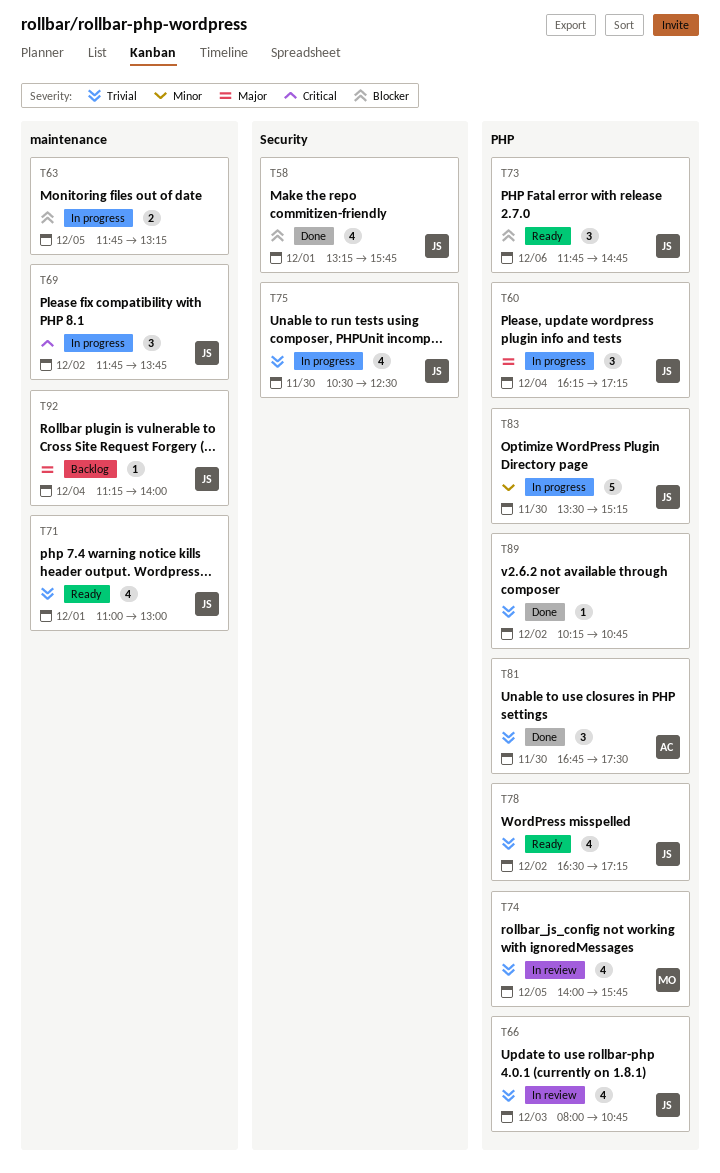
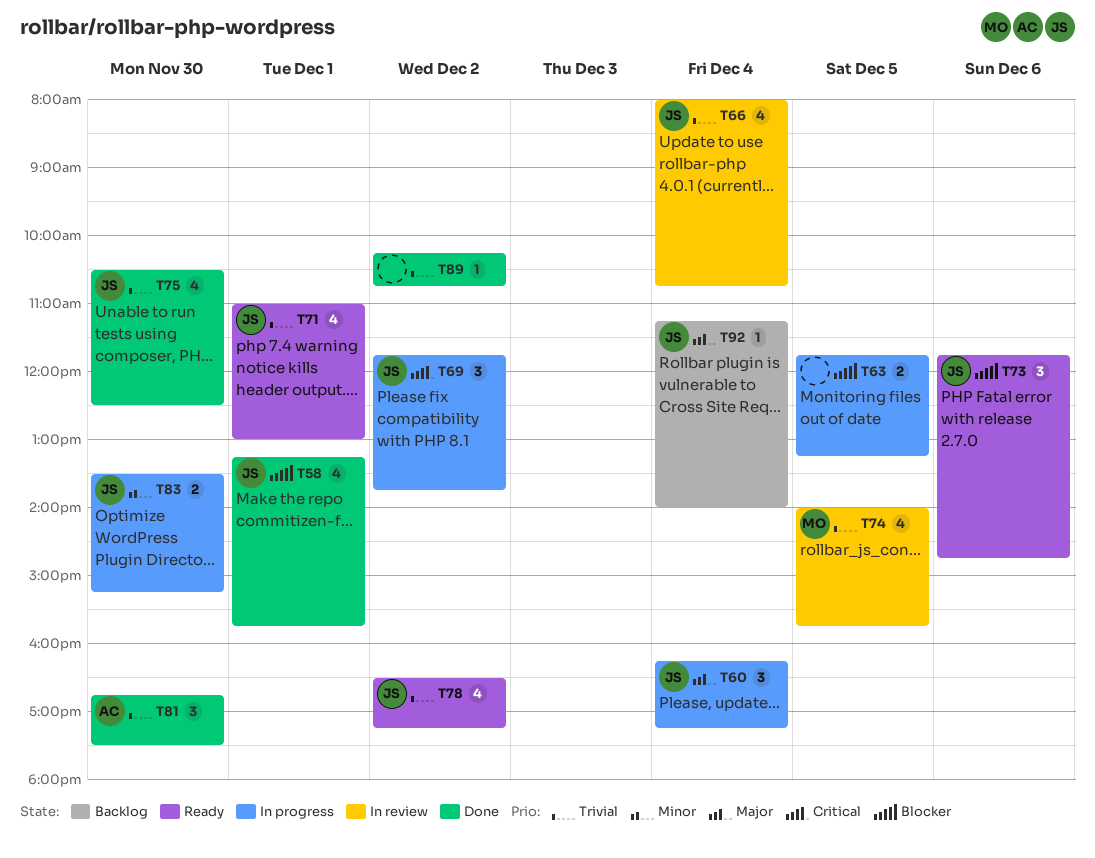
T66, day: Dec 3 -> Dec 4
T75, status: In progress -> Done
T83, estimate: 5 -> 2

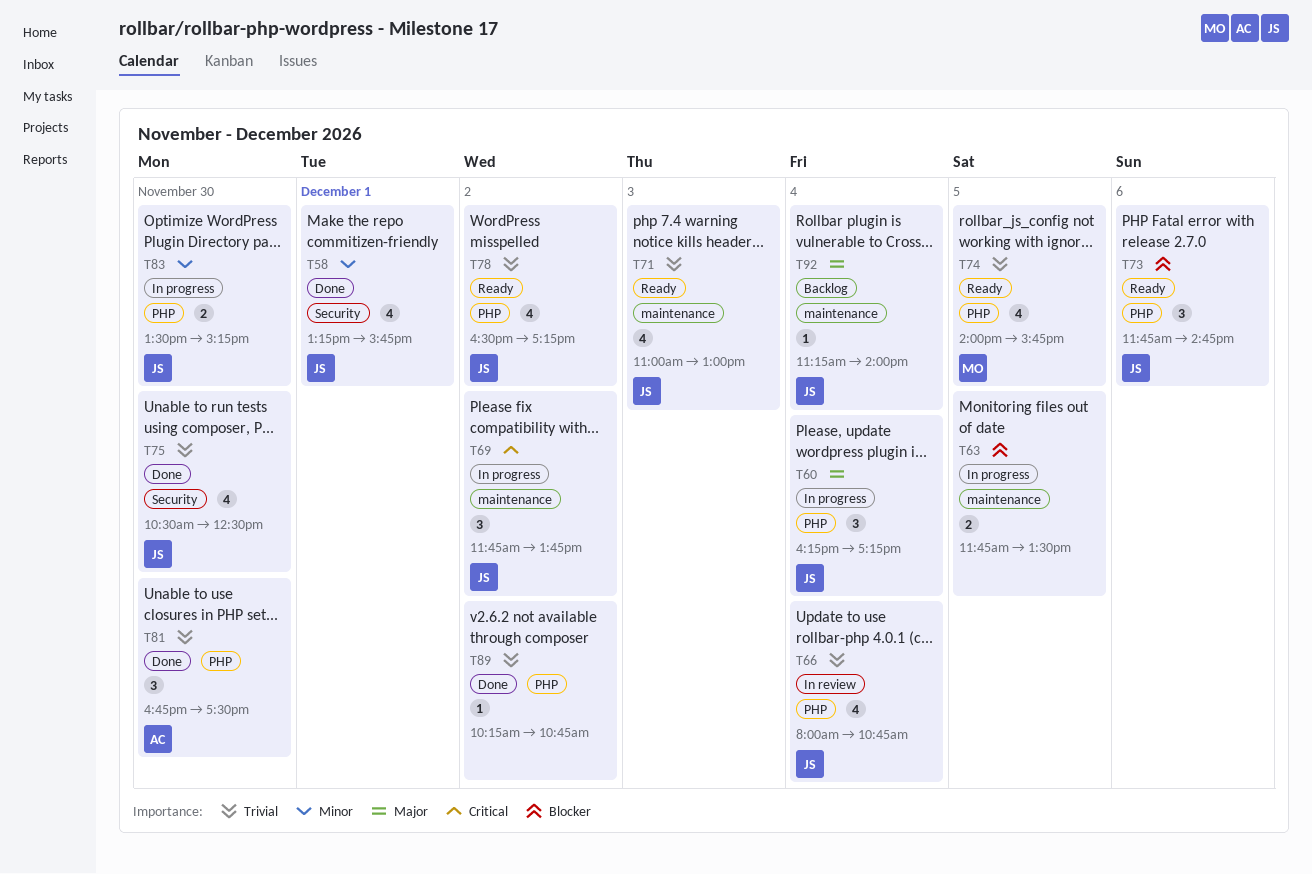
T58, priority: Blocker -> Minor
T63, ends: 13:15 -> 13:30
T71, day: Dec 1 -> Dec 3
T74, status: In review -> Ready

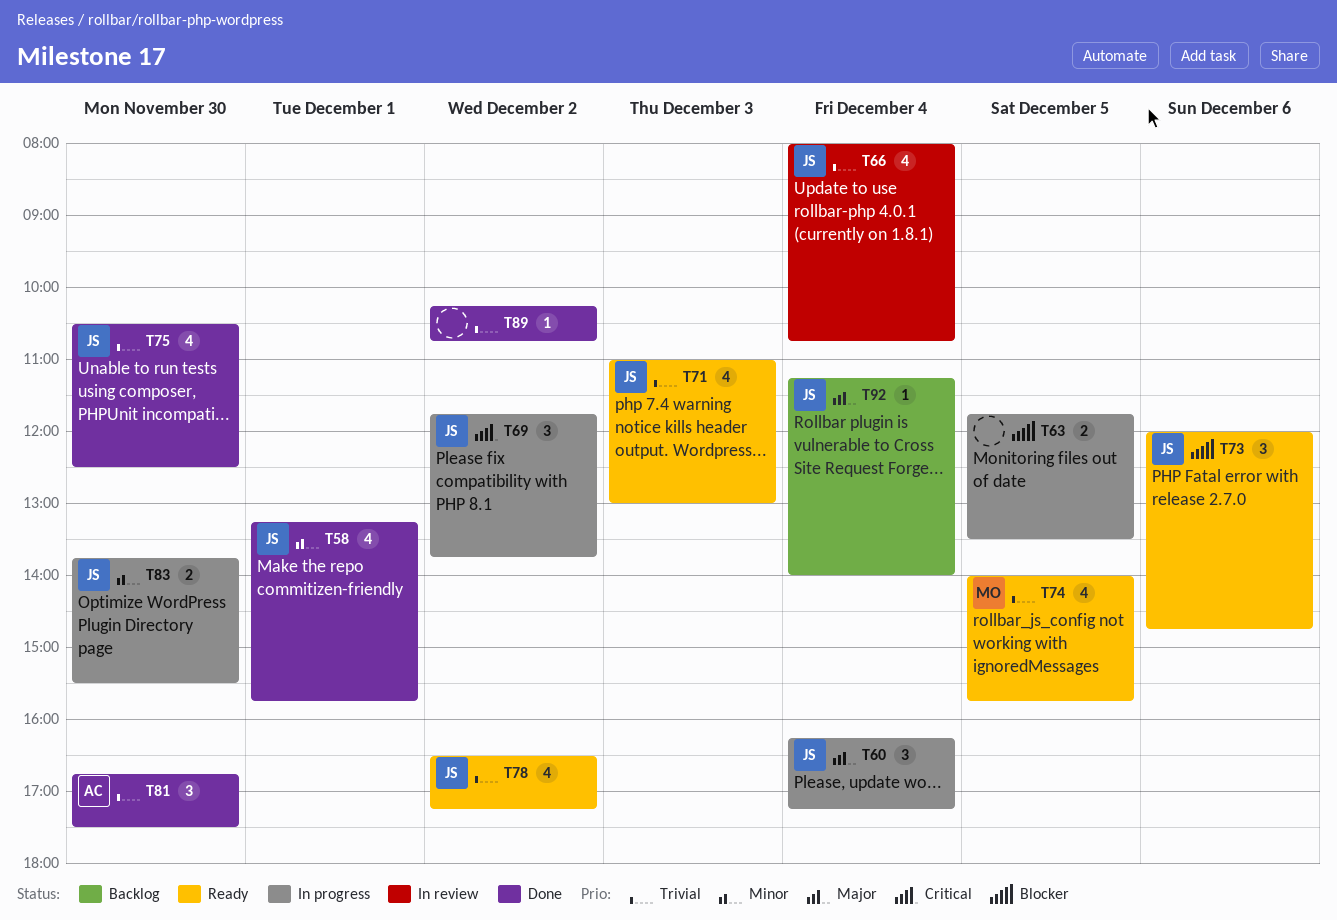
T73, begins: 11:45 -> 12:00
T83, begins: 13:30 -> 13:45
T83, ends: 15:15 -> 15:30

